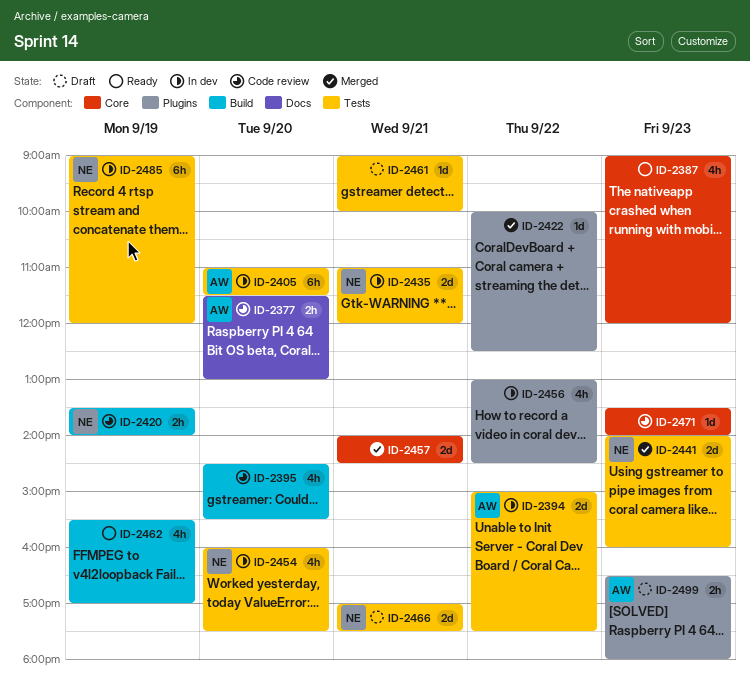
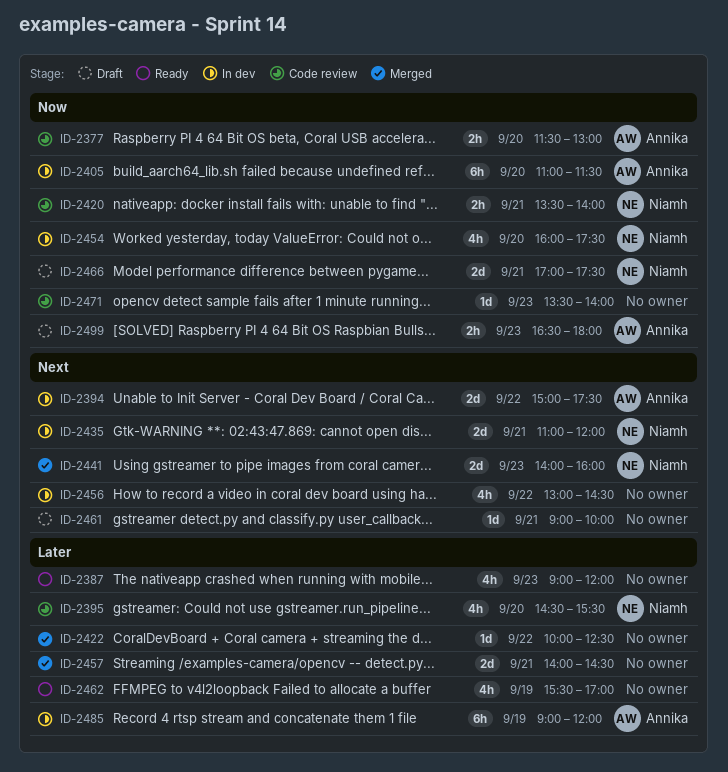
ID-2395, owner: none -> Niamh
ID-2420, day: Sep 19 -> Sep 21
ID-2485, owner: Niamh -> Annika

